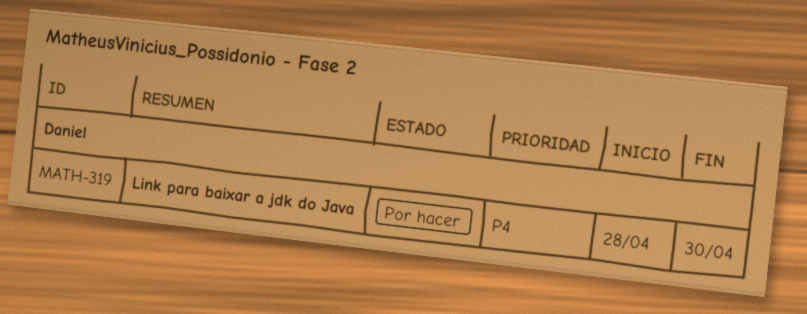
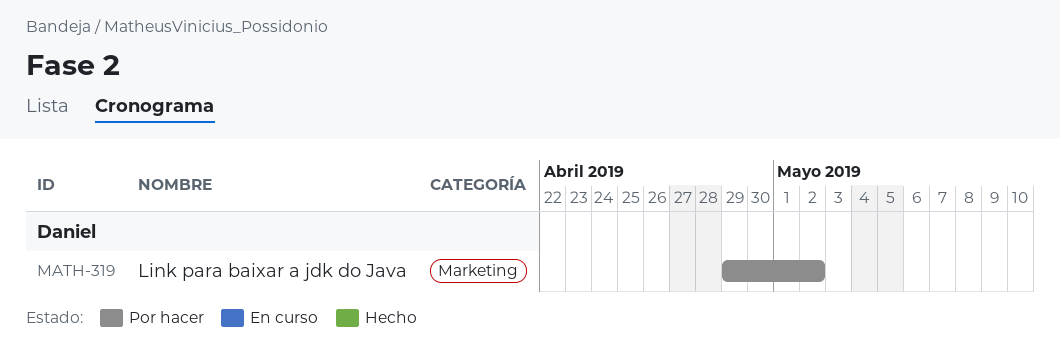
MATH-319, start: Apr 28 -> Apr 29
MATH-319, due: Apr 30 -> May 2

